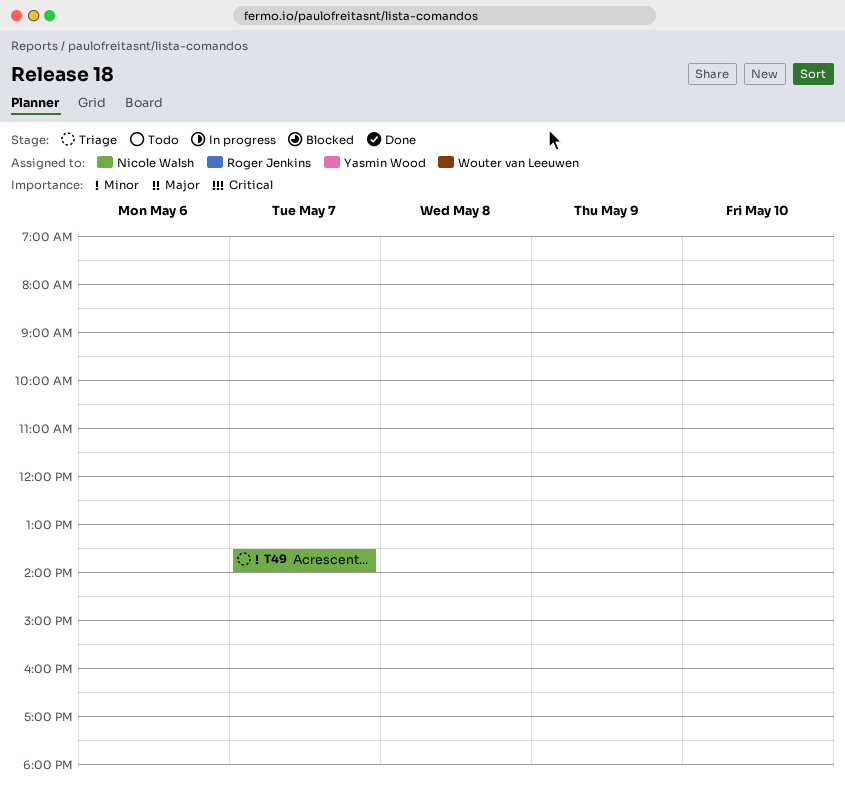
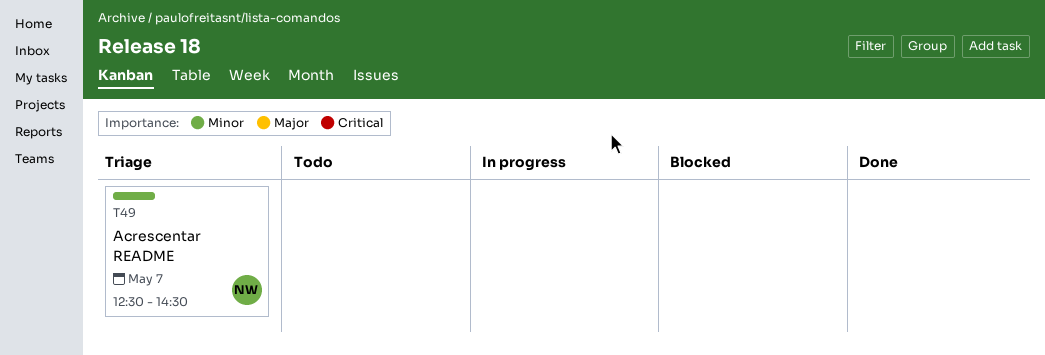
T49, begins: 13:30 -> 12:30
T49, ends: 14:00 -> 14:30

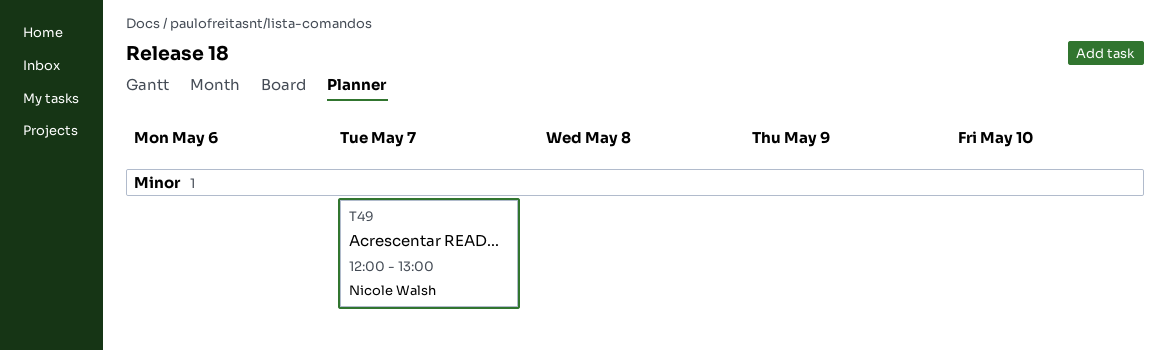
T49, begins: 12:30 -> 12:00
T49, ends: 14:30 -> 13:00

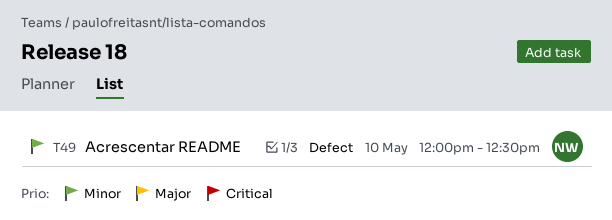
T49, day: May 7 -> May 10
T49, ends: 13:00 -> 12:30

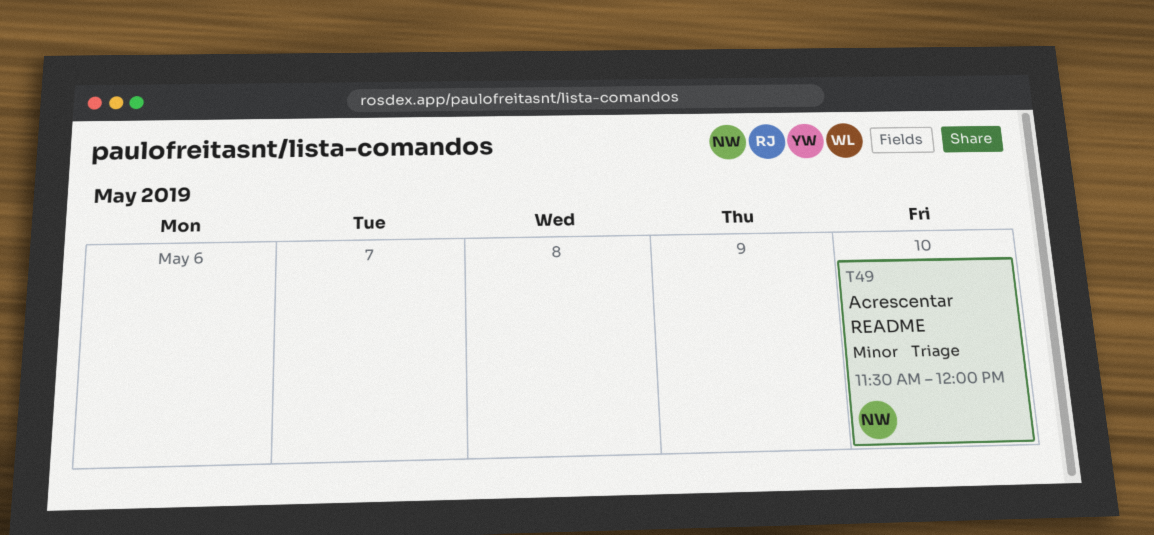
T49, begins: 12:00 -> 11:30
T49, ends: 12:30 -> 12:00

